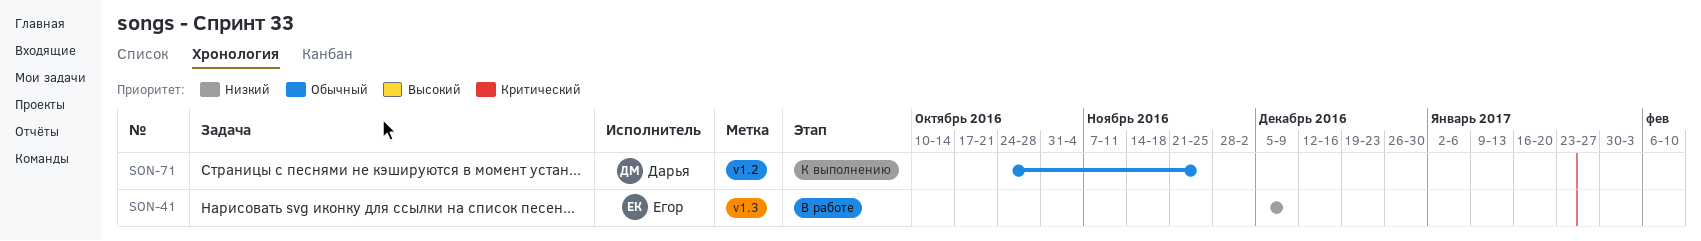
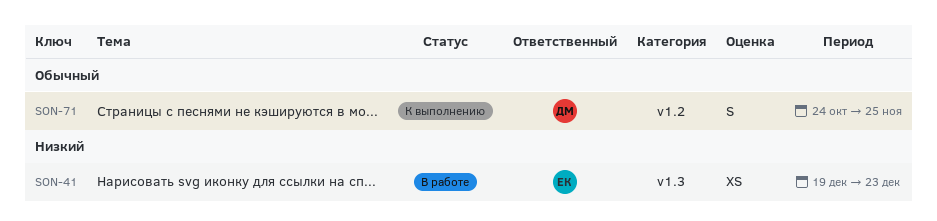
SON-41, start: Dec 5 -> Dec 19
SON-41, due: Dec 9 -> Dec 23

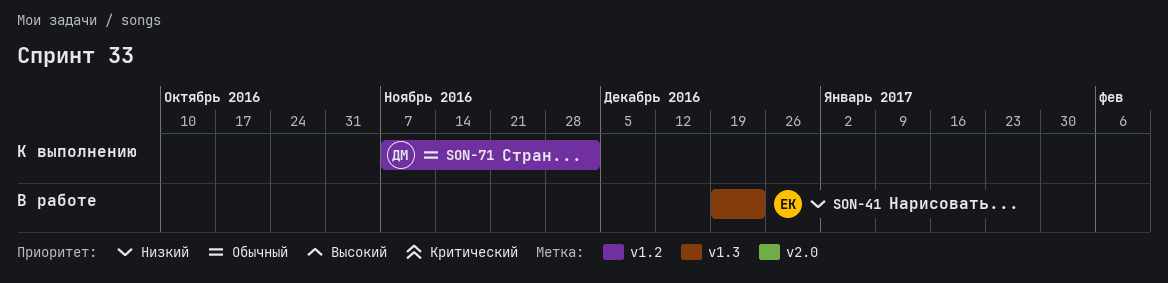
SON-71, start: Oct 24 -> Nov 7
SON-71, due: Nov 25 -> Dec 2

